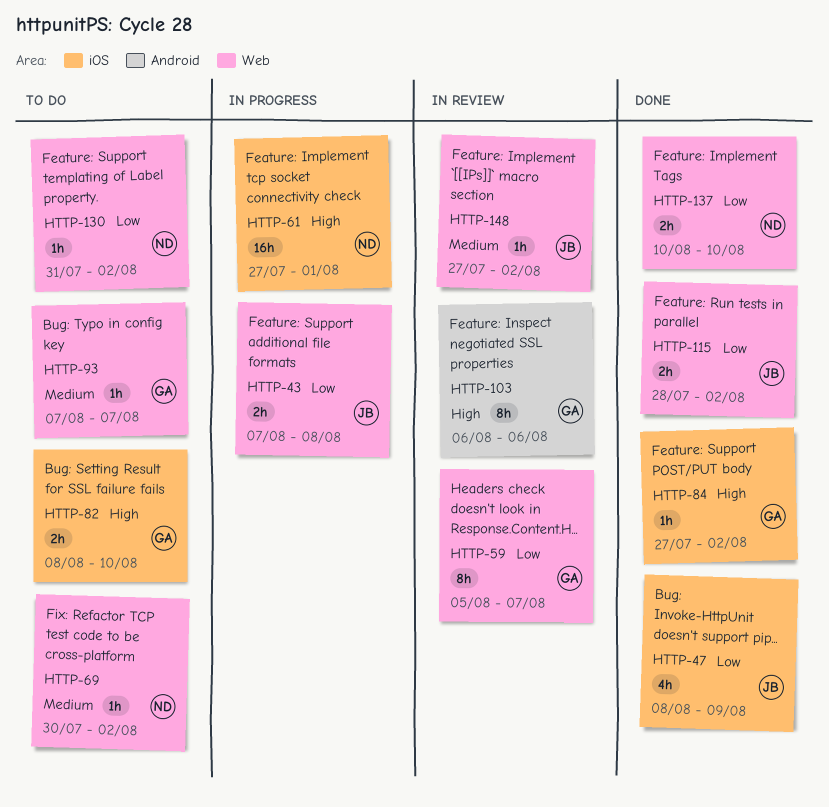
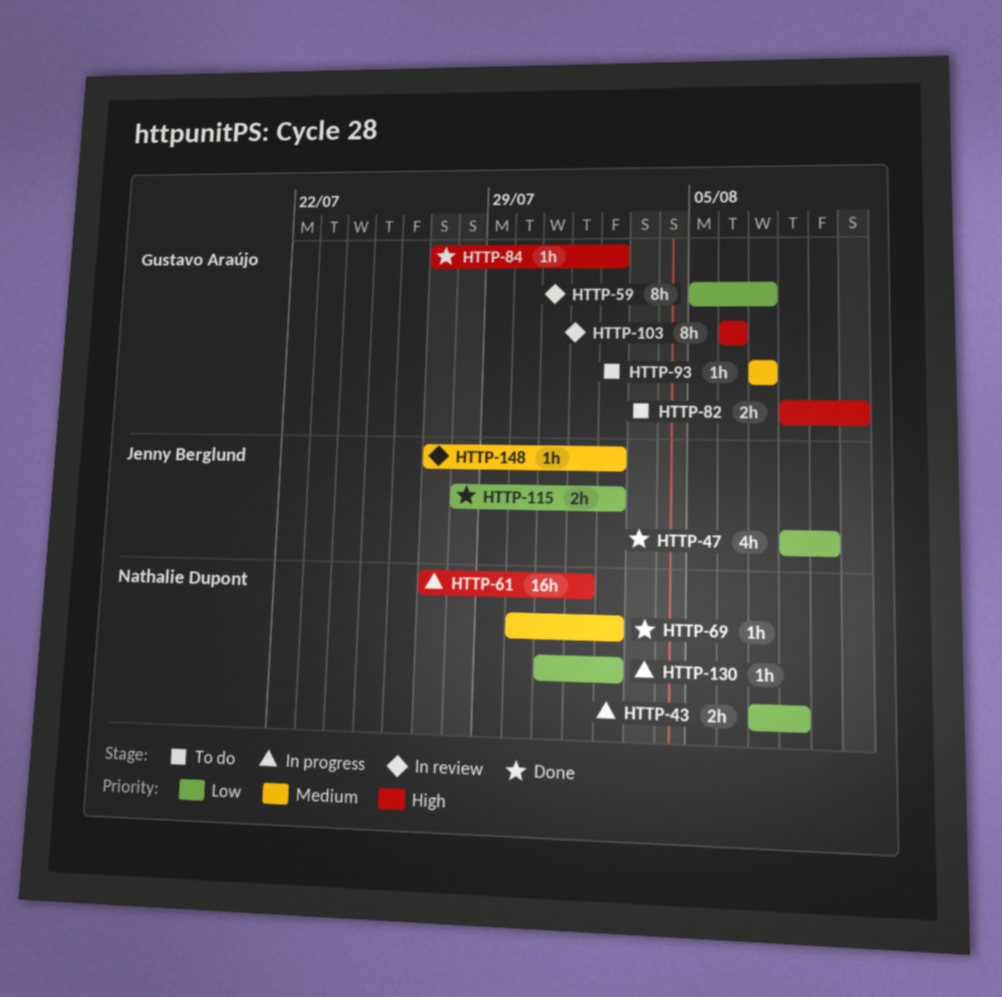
HTTP-43, owner: Jenny Berglund -> Nathalie Dupont
HTTP-69, status: To do -> Done
HTTP-130, status: To do -> In progress
HTTP-137: present -> none

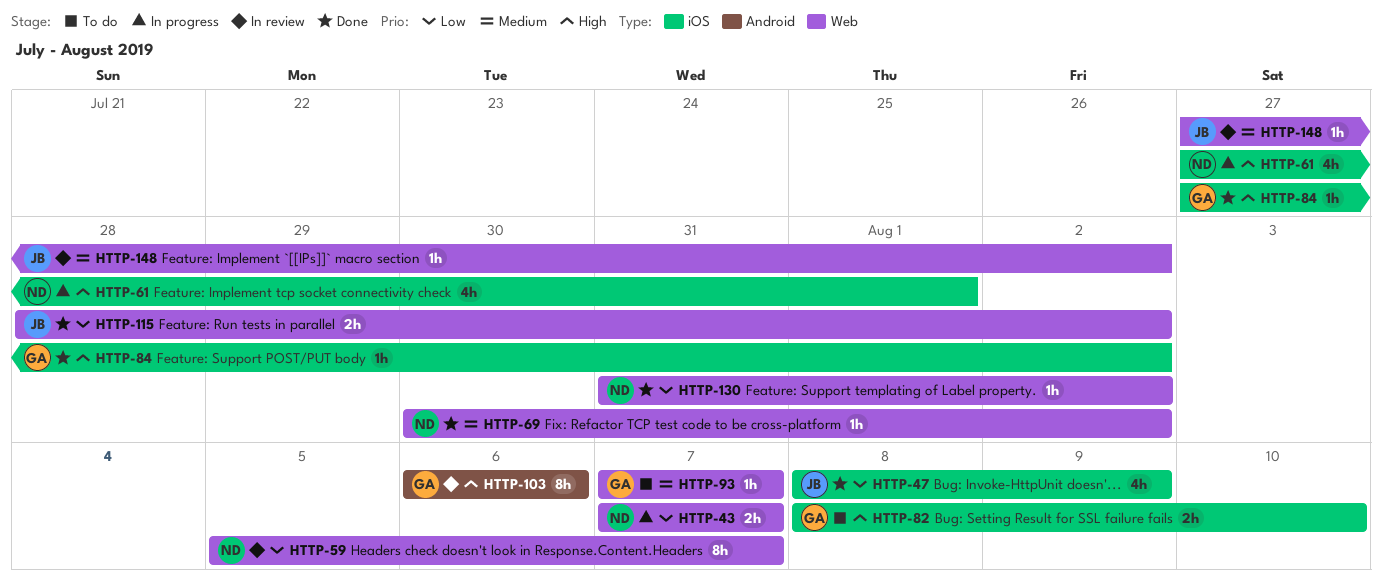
HTTP-43, due: Aug 8 -> Aug 7
HTTP-59, owner: Gustavo Araújo -> Nathalie Dupont
HTTP-61, estimate: 16h -> 4h
HTTP-130, status: In progress -> Done

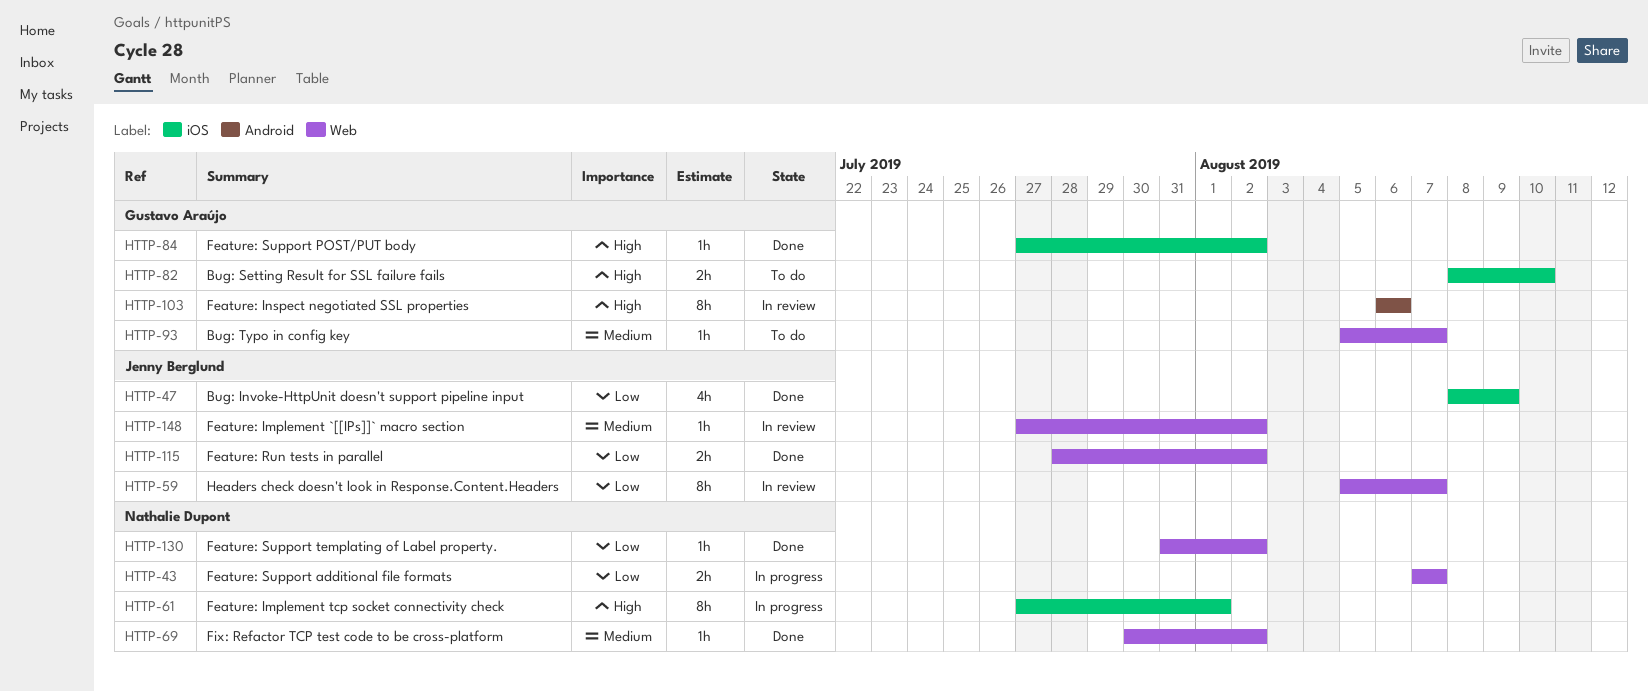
HTTP-59, owner: Nathalie Dupont -> Jenny Berglund
HTTP-61, estimate: 4h -> 8h
HTTP-93, start: Aug 7 -> Aug 5

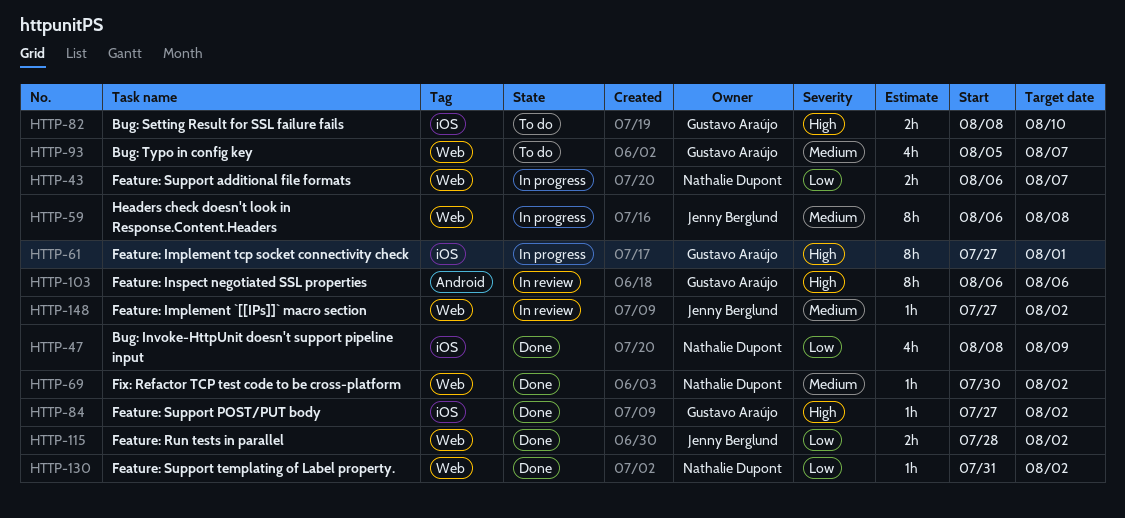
HTTP-43, start: Aug 7 -> Aug 6
HTTP-47, owner: Jenny Berglund -> Nathalie Dupont
HTTP-59, status: In review -> In progress
HTTP-59, priority: Low -> Medium
HTTP-59, start: Aug 5 -> Aug 6
HTTP-59, due: Aug 7 -> Aug 8
HTTP-61, owner: Nathalie Dupont -> Gustavo Araújo
HTTP-93, estimate: 1h -> 4h

